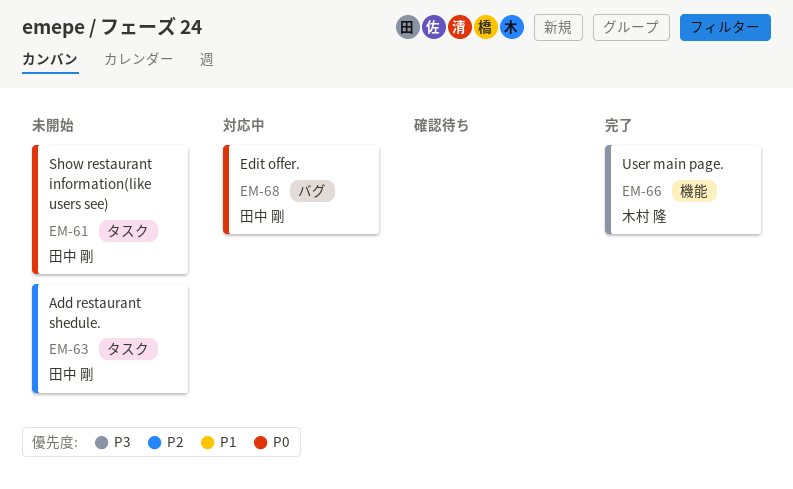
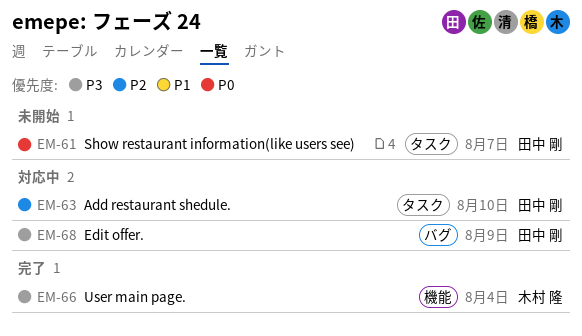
EM-63, status: 未開始 -> 対応中
EM-68, priority: P0 -> P3

